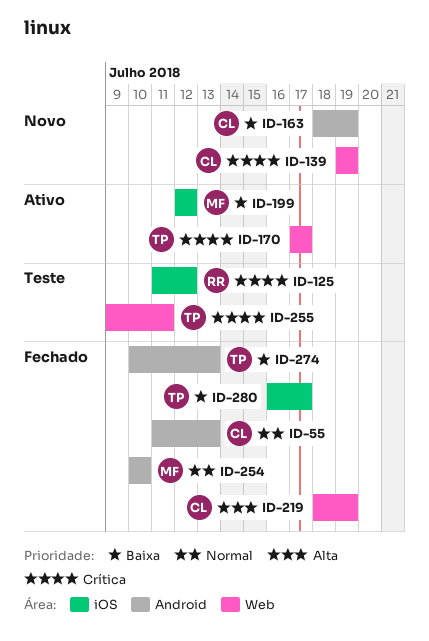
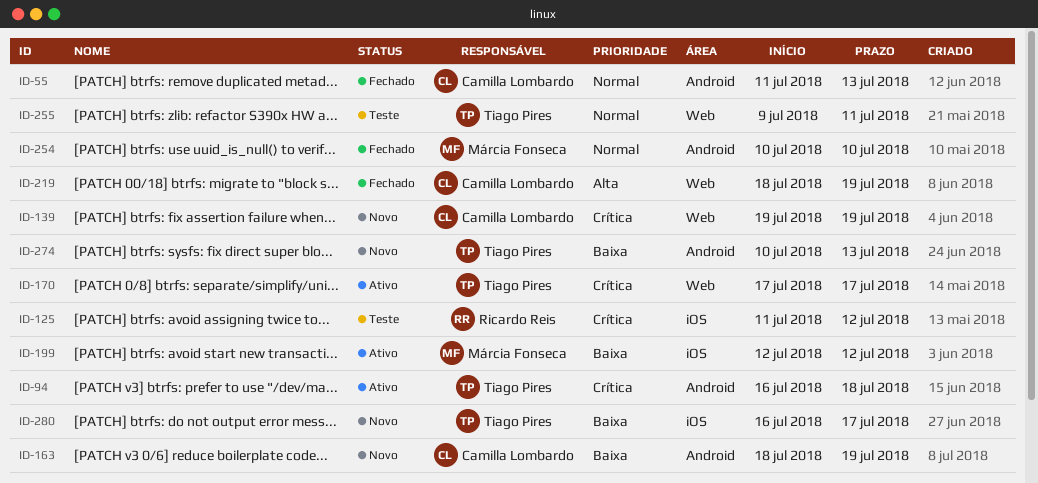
ID-94: none -> present
ID-255, priority: Crítica -> Normal
ID-274, status: Fechado -> Novo
ID-280, status: Fechado -> Novo

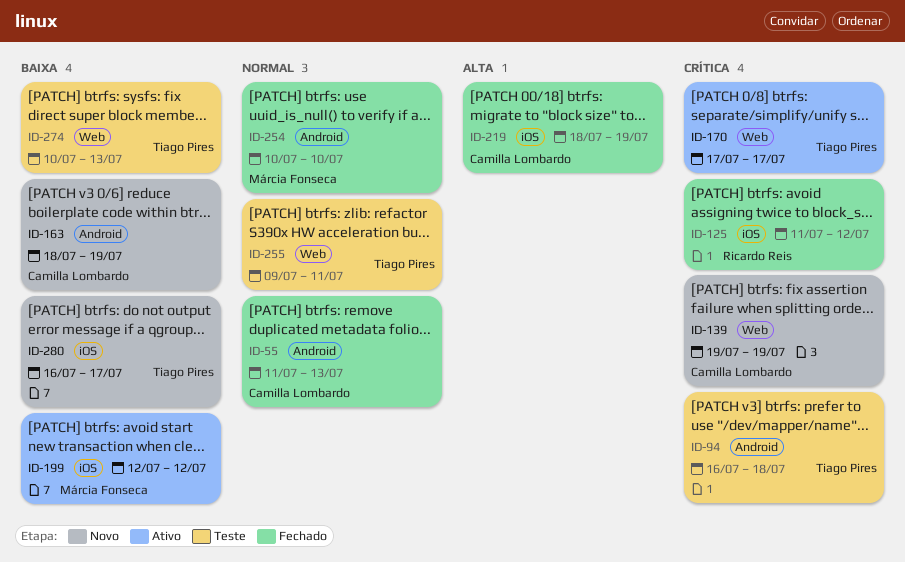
ID-94, status: Ativo -> Teste
ID-125, status: Teste -> Fechado
ID-219, label: Web -> iOS
ID-274, status: Novo -> Teste
ID-274, label: Android -> Web

